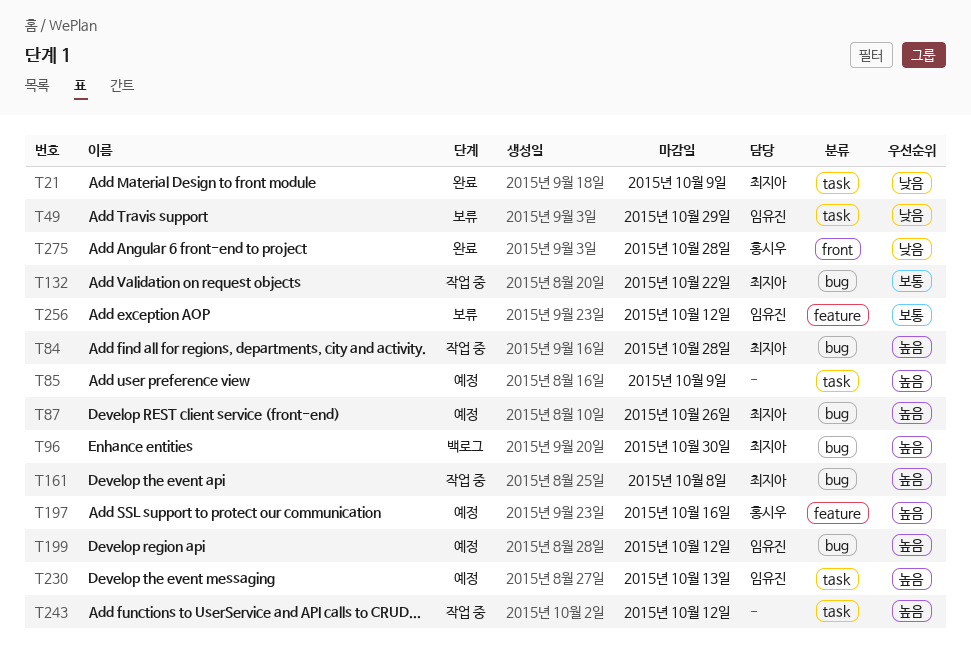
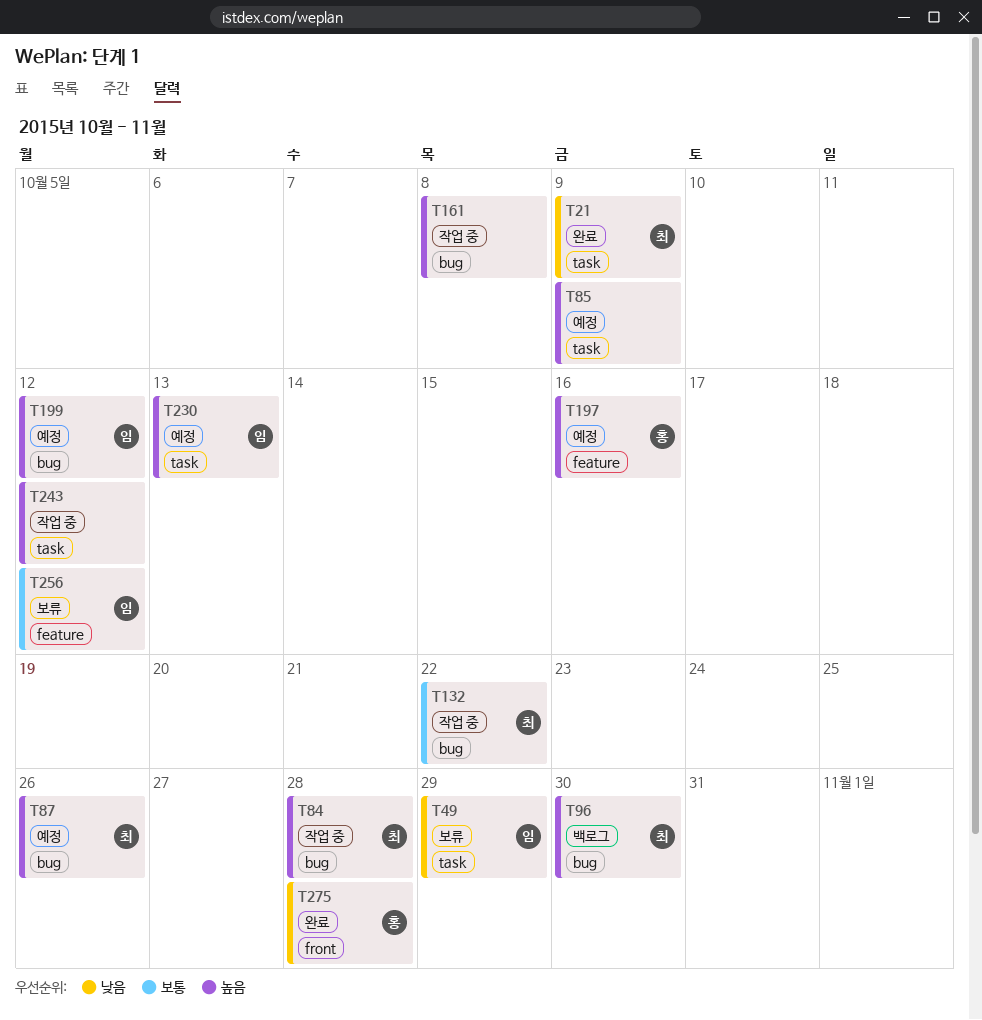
T161, owner: 최지아 -> none

